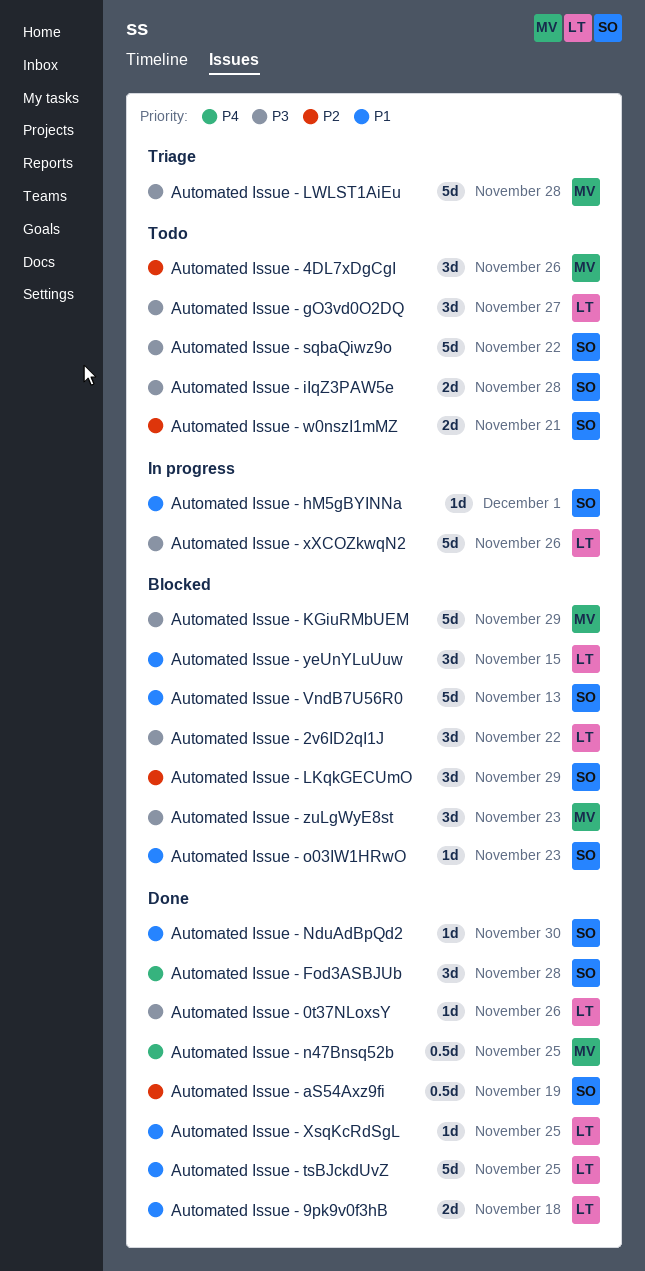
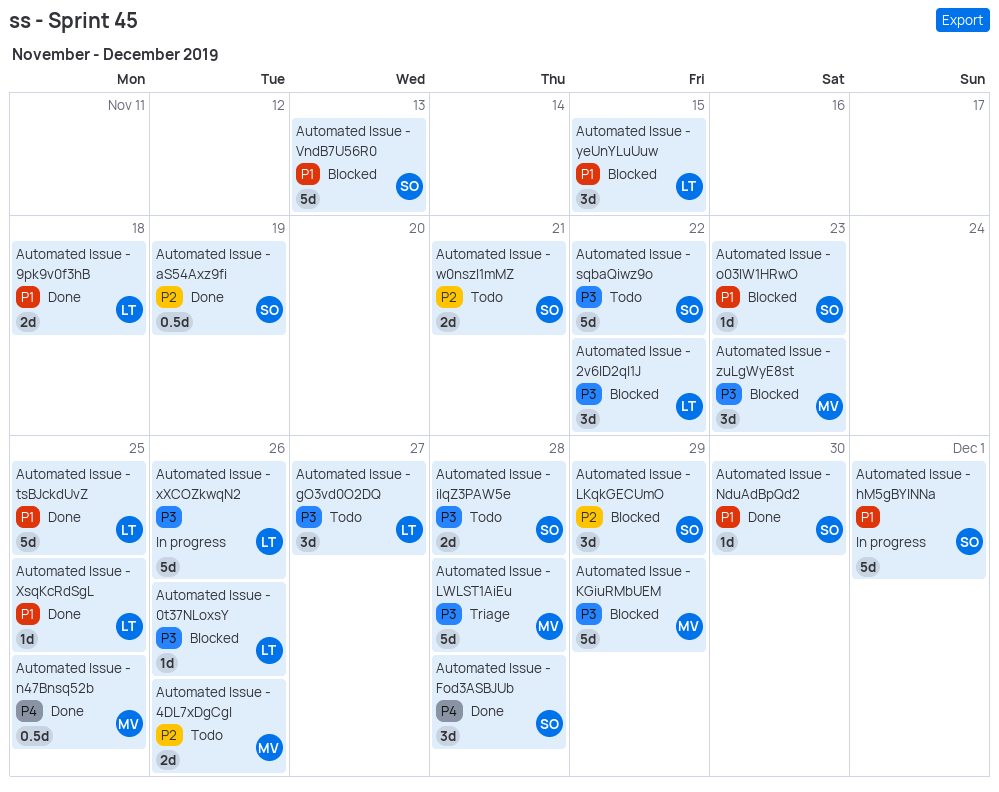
Automated Issue - 0t37NLoxsY, status: Done -> Blocked
Automated Issue - 4DL7xDgCgI, estimate: 3d -> 2d
Automated Issue - hM5gBYINNa, estimate: 1d -> 5d

